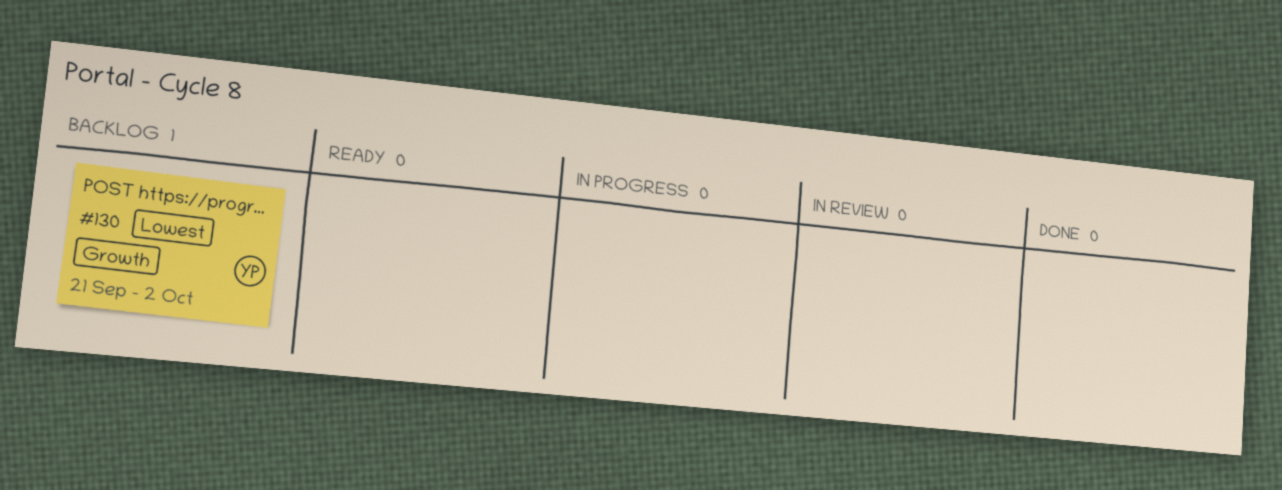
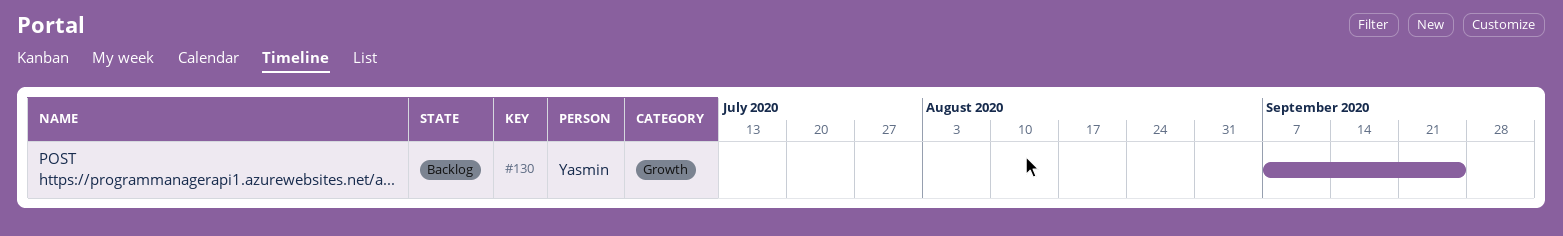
#130, start: Sep 21 -> Sep 7
#130, due: Oct 2 -> Sep 25

